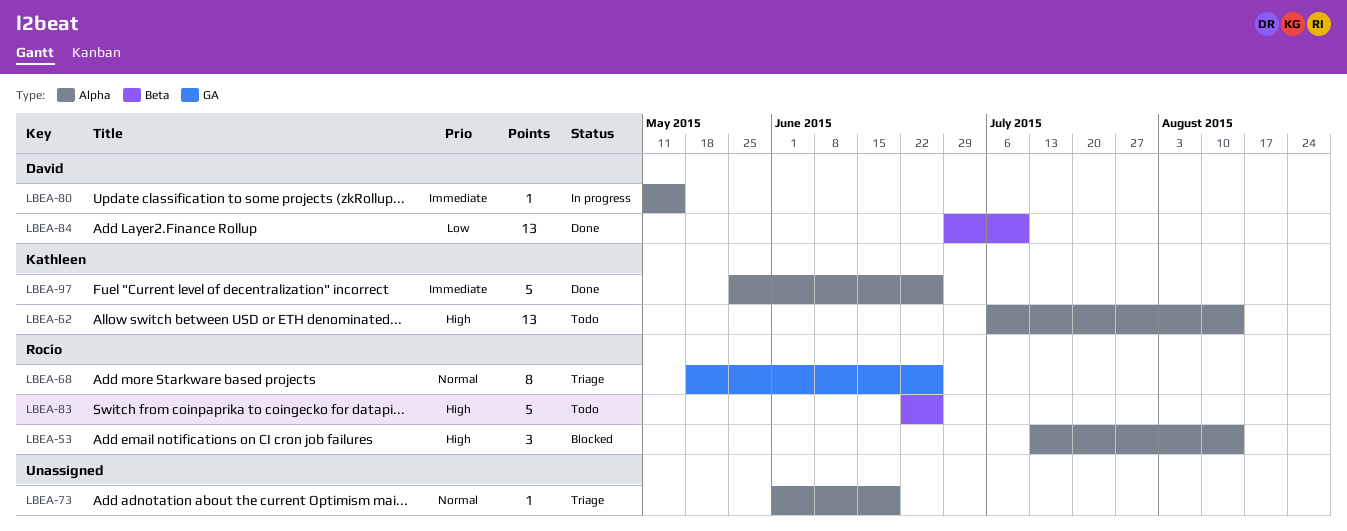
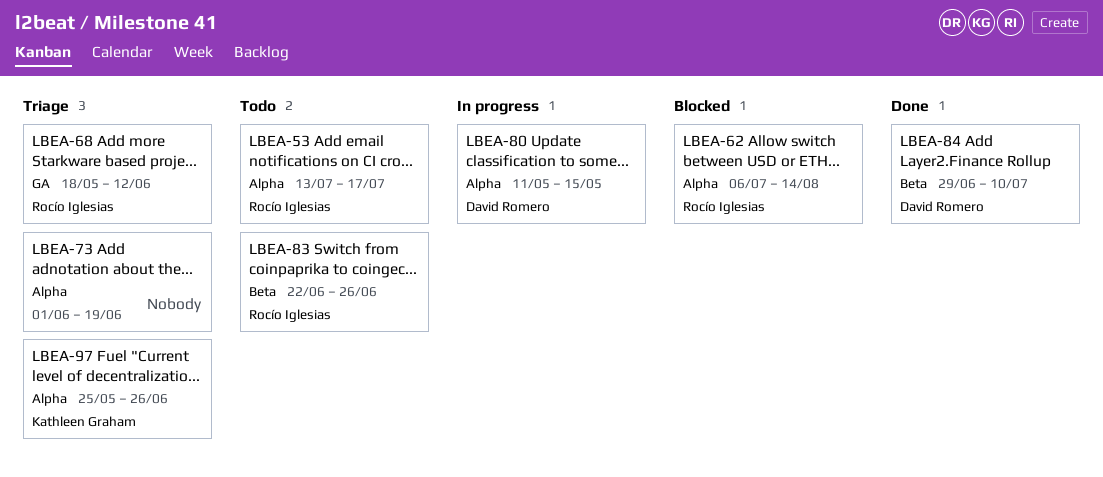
LBEA-53, status: Blocked -> Todo
LBEA-53, due: Aug 14 -> Jul 17
LBEA-62, status: Todo -> Blocked
LBEA-62, owner: Kathleen Graham -> Rocío Iglesias
LBEA-68, due: Jun 26 -> Jun 12
LBEA-97, status: Done -> Triage

